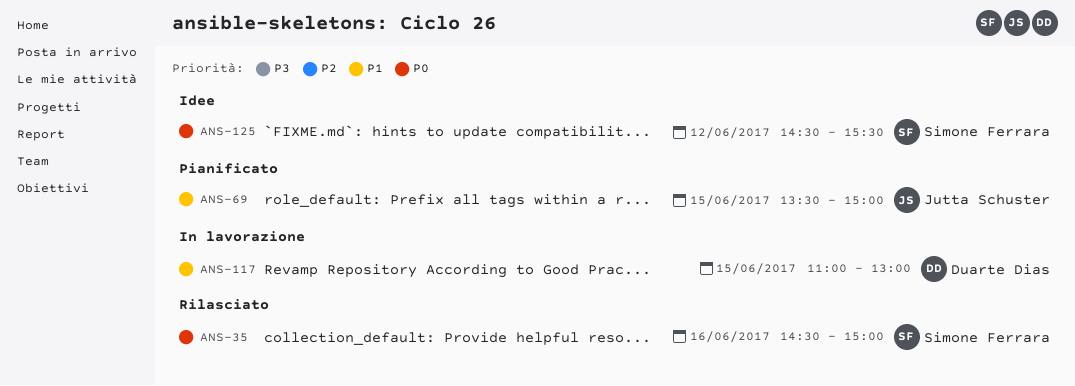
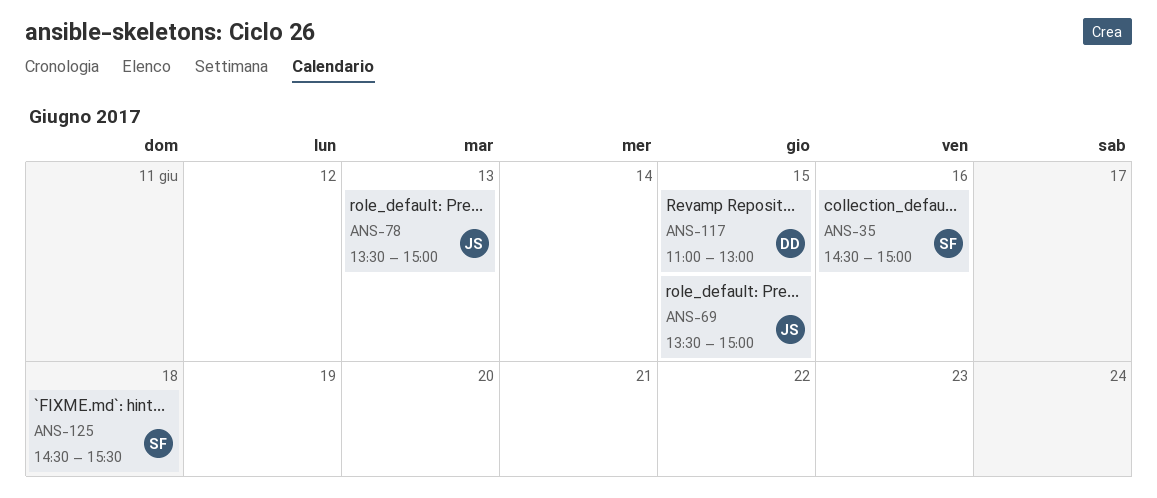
ANS-78: none -> present
ANS-125, day: Jun 12 -> Jun 18

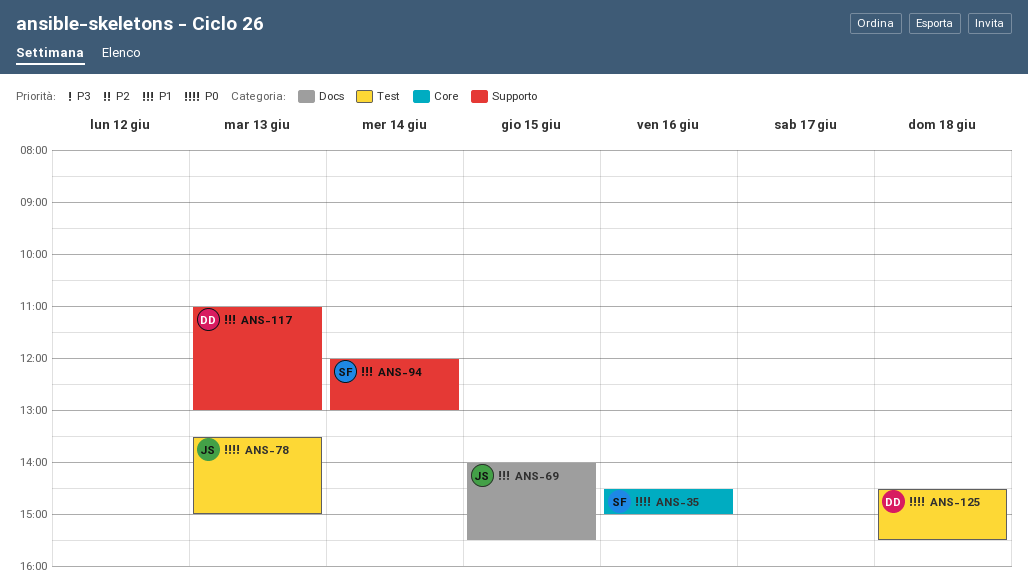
ANS-69, begins: 13:30 -> 14:00
ANS-69, ends: 15:00 -> 15:30
ANS-94: none -> present
ANS-117, day: Jun 15 -> Jun 13
ANS-125, owner: SF -> DD

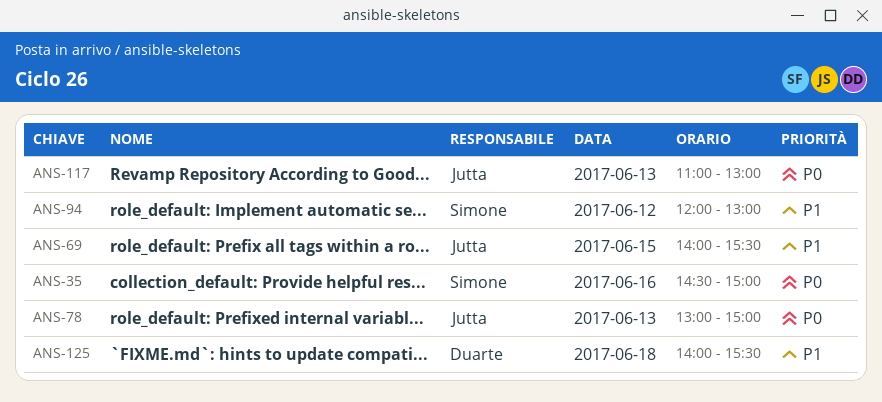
ANS-78, begins: 13:30 -> 13:00
ANS-94, day: Jun 14 -> Jun 12
ANS-117, owner: Duarte -> Jutta
ANS-117, priority: P1 -> P0
ANS-125, priority: P0 -> P1
ANS-125, begins: 14:30 -> 14:00

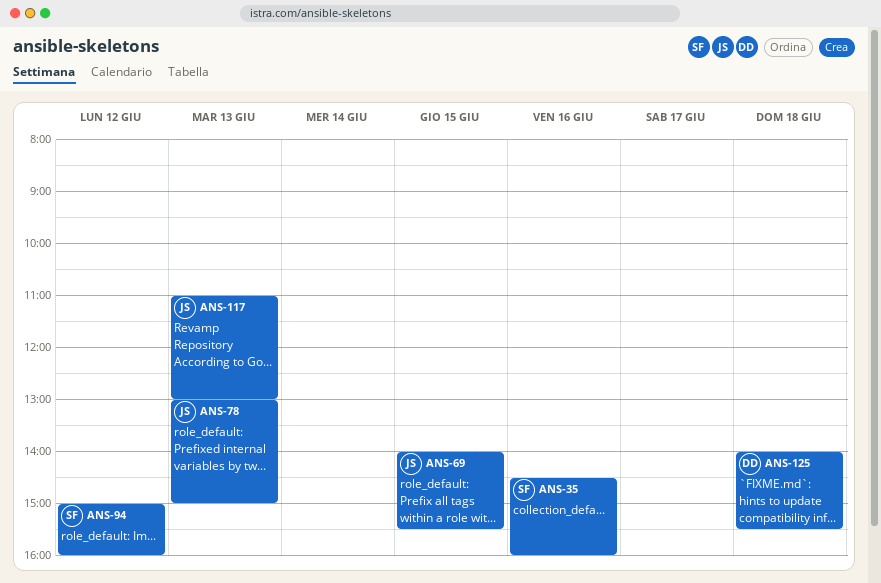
ANS-35, ends: 15:00 -> 16:00
ANS-94, begins: 12:00 -> 15:00
ANS-94, ends: 13:00 -> 16:00

